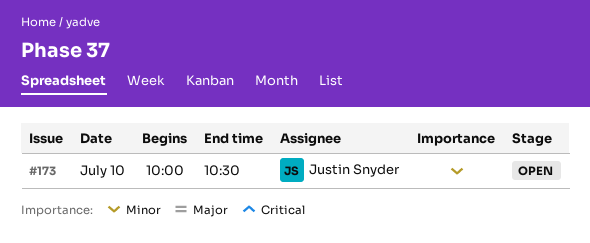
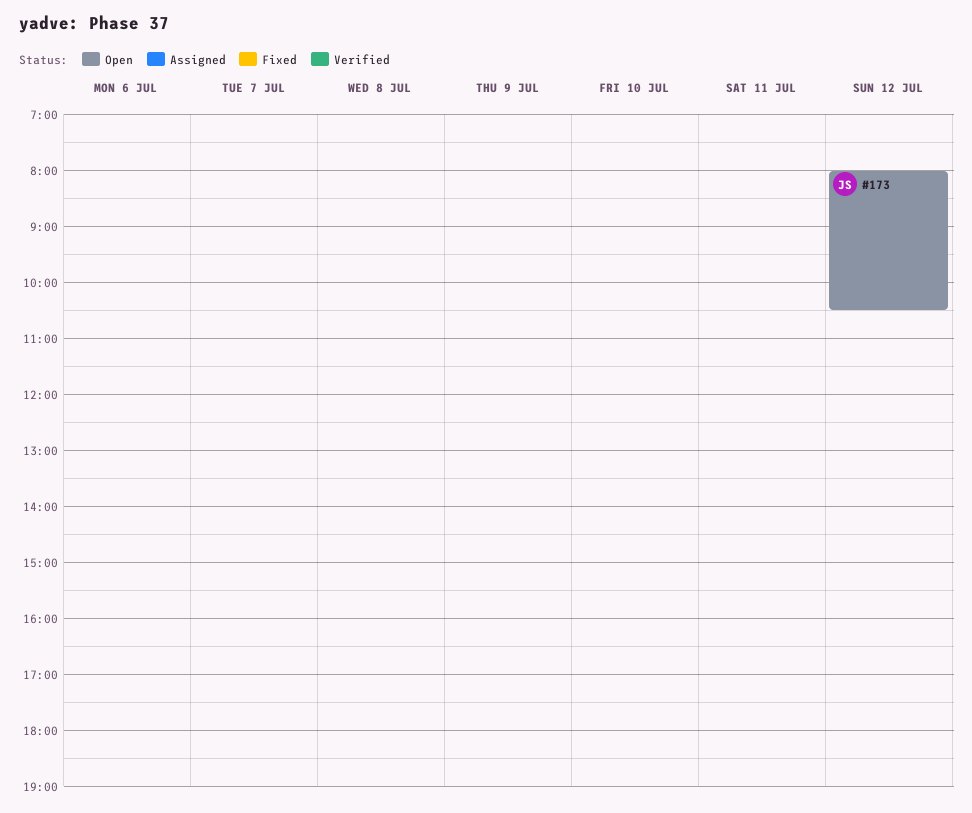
#173, day: Jul 10 -> Jul 12
#173, begins: 10:00 -> 08:00

